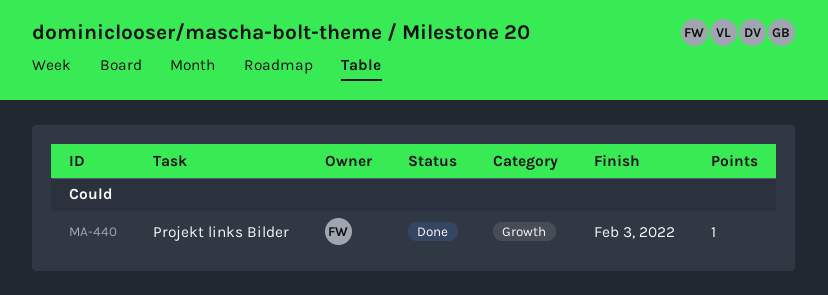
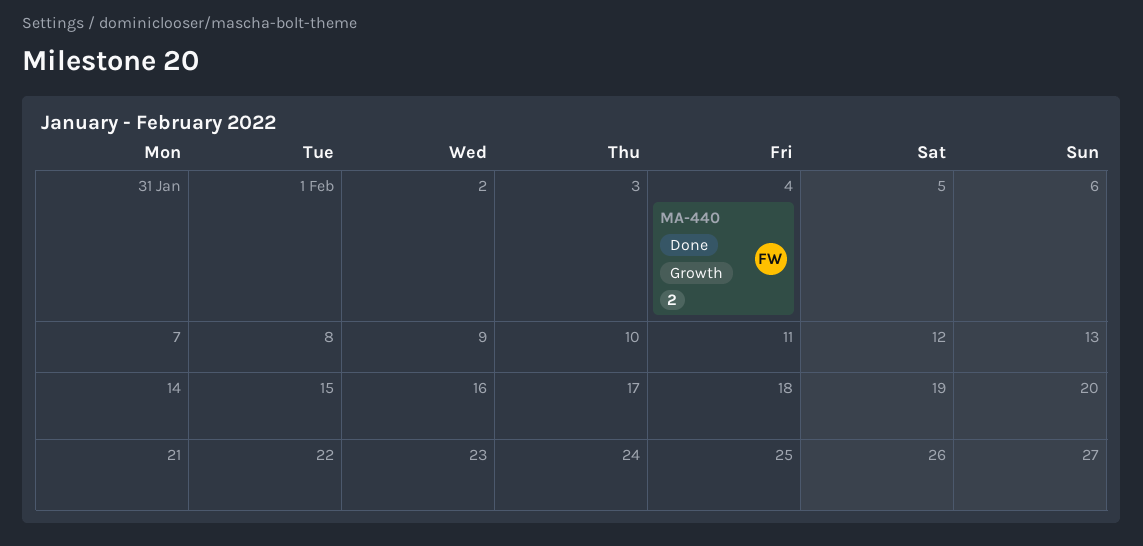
MA-440, estimate: 1 -> 2
MA-440, due: Feb 3 -> Feb 4

